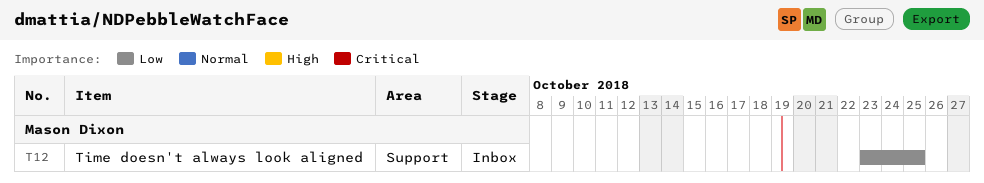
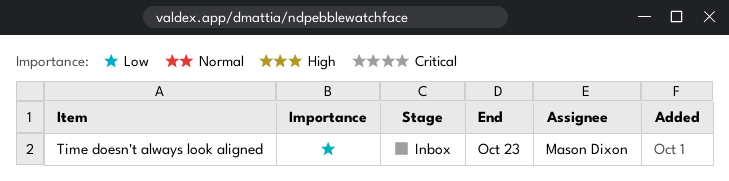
Time doesn't always look aligned, due: Oct 25 -> Oct 23

